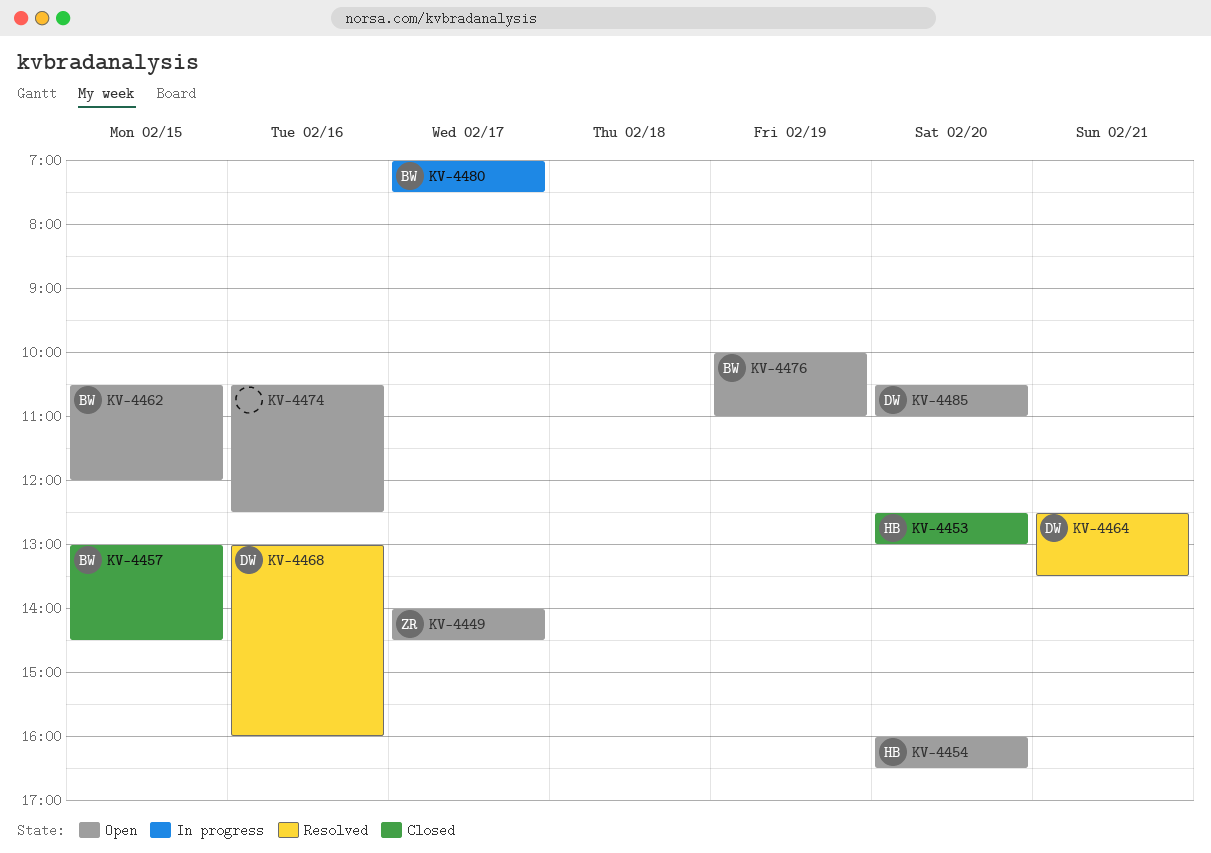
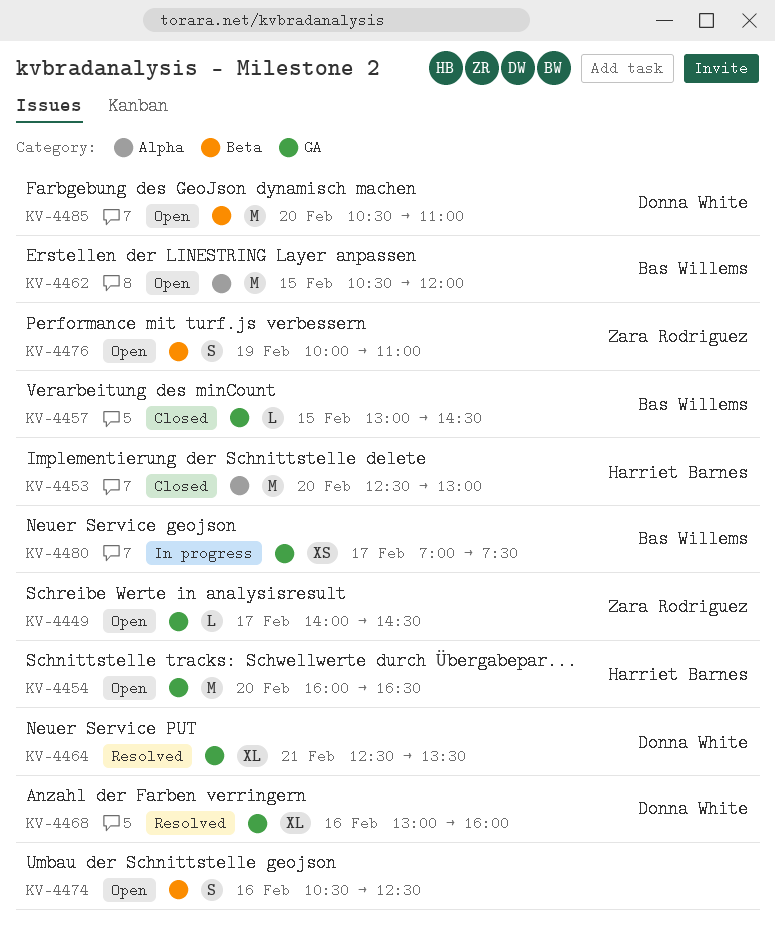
KV-4476, owner: Bas Willems -> Zara Rodriguez

